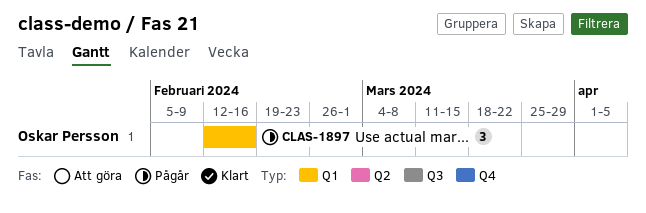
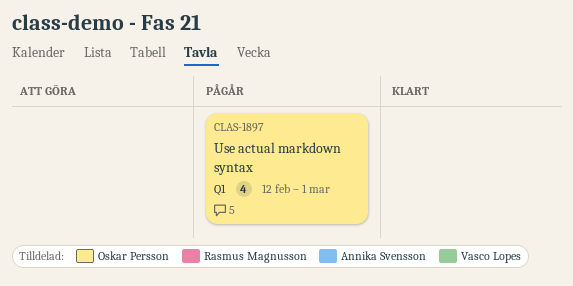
CLAS-1897, estimate: 3 -> 4
CLAS-1897, due: Feb 16 -> Mar 1

